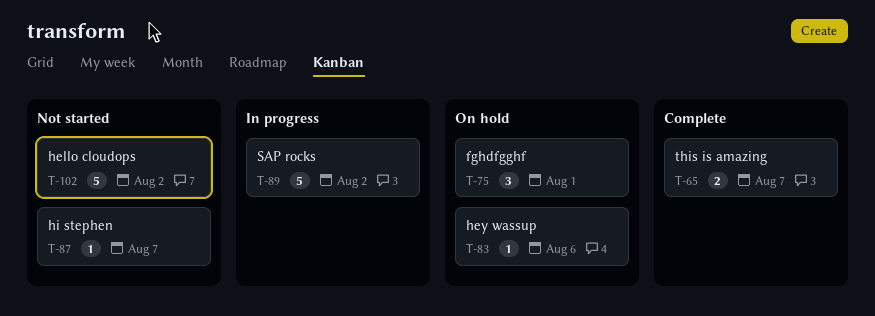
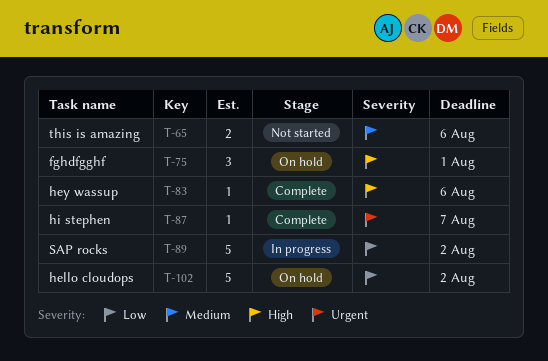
T-65, status: Complete -> Not started
T-65, due: Aug 7 -> Aug 6
T-83, status: On hold -> Complete
T-87, status: Not started -> Complete
T-102, status: Not started -> On hold

